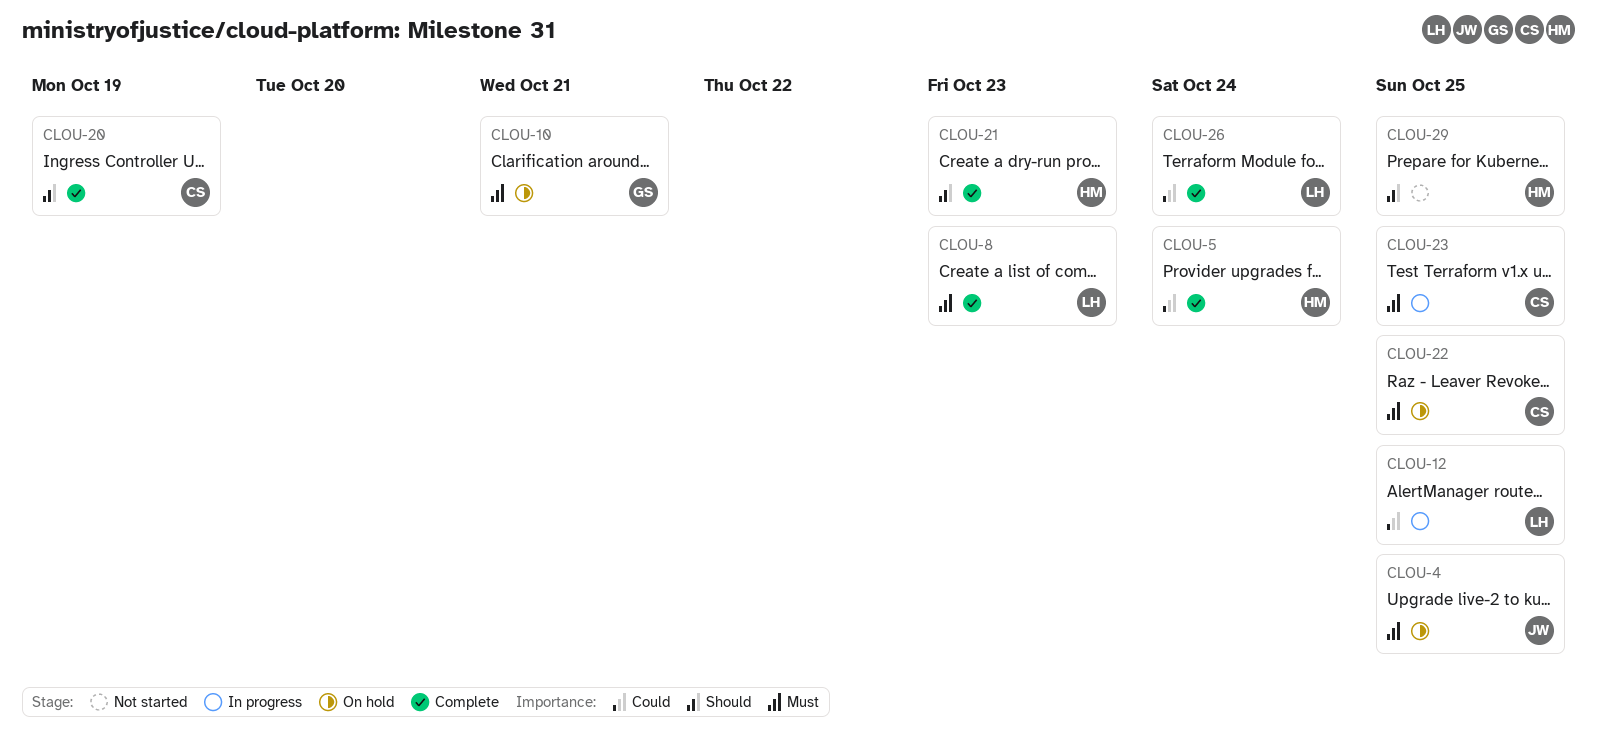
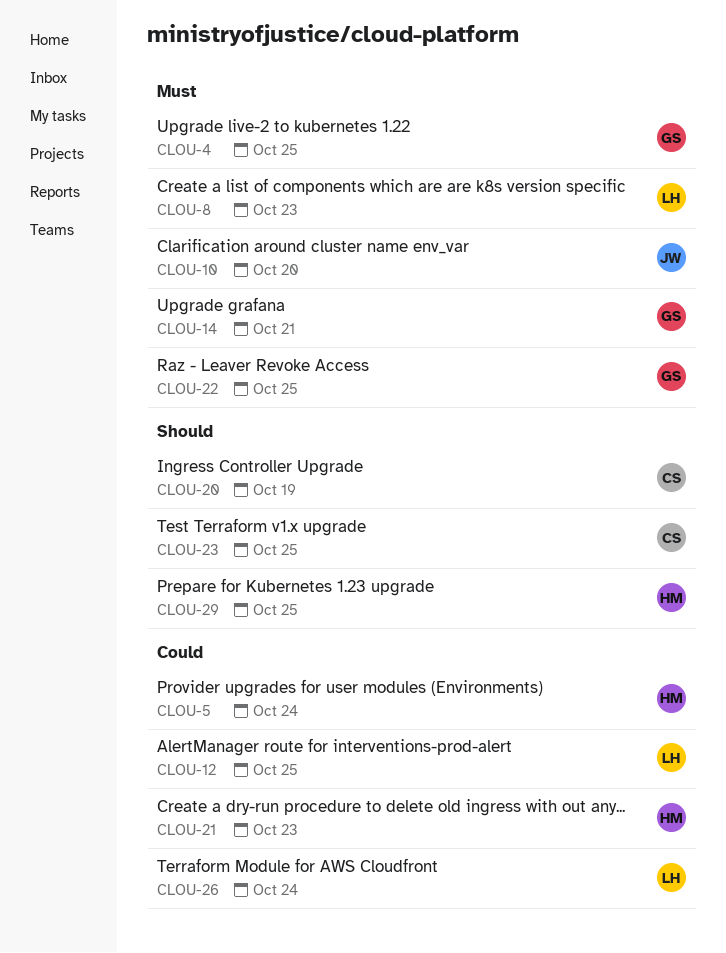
CLOU-4, owner: JW -> GS
CLOU-10, owner: GS -> JW
CLOU-10, due: Oct 21 -> Oct 20
CLOU-14: none -> present
CLOU-21, priority: Should -> Could
CLOU-22, owner: CS -> GS
CLOU-23, priority: Must -> Should

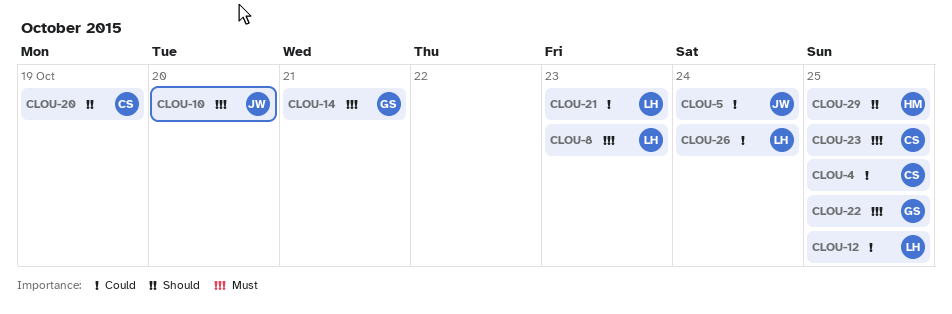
CLOU-4, owner: GS -> CS
CLOU-4, priority: Must -> Could
CLOU-5, owner: HM -> JW
CLOU-21, owner: HM -> LH
CLOU-23, priority: Should -> Must

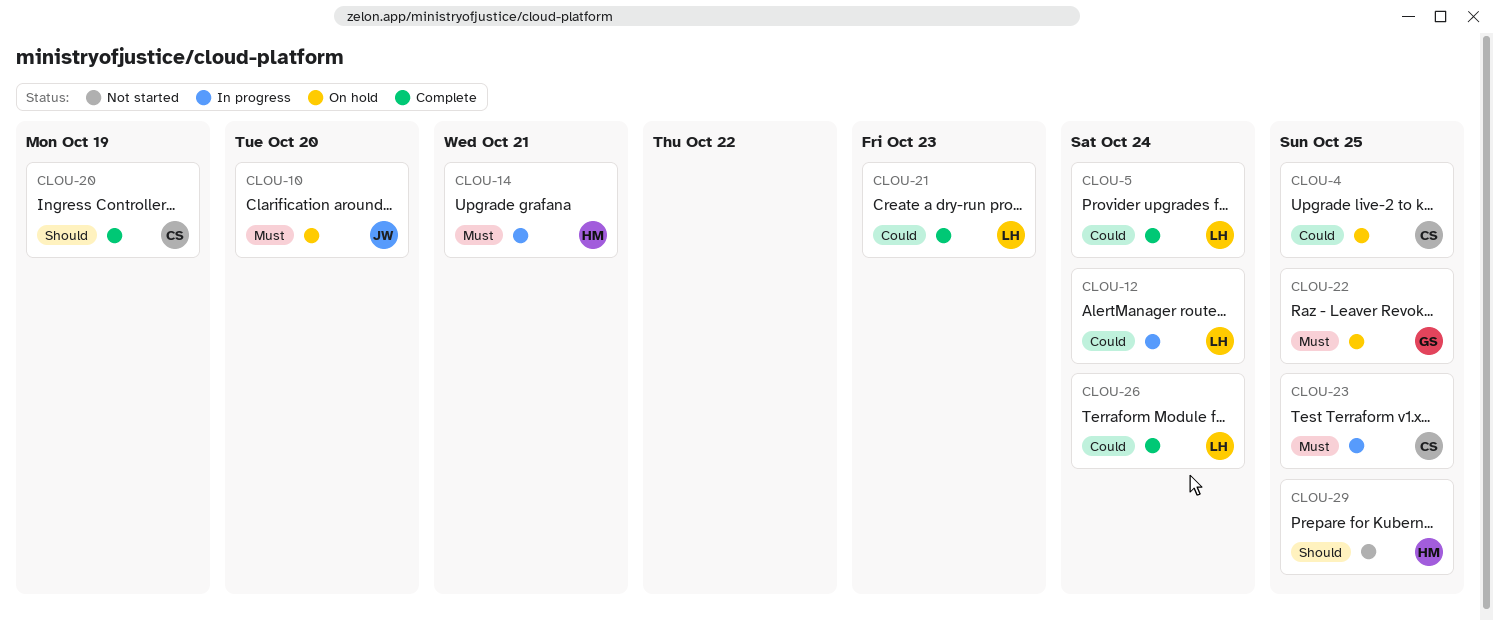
CLOU-5, owner: JW -> LH
CLOU-8: present -> none
CLOU-12, due: Oct 25 -> Oct 24
CLOU-14, owner: GS -> HM

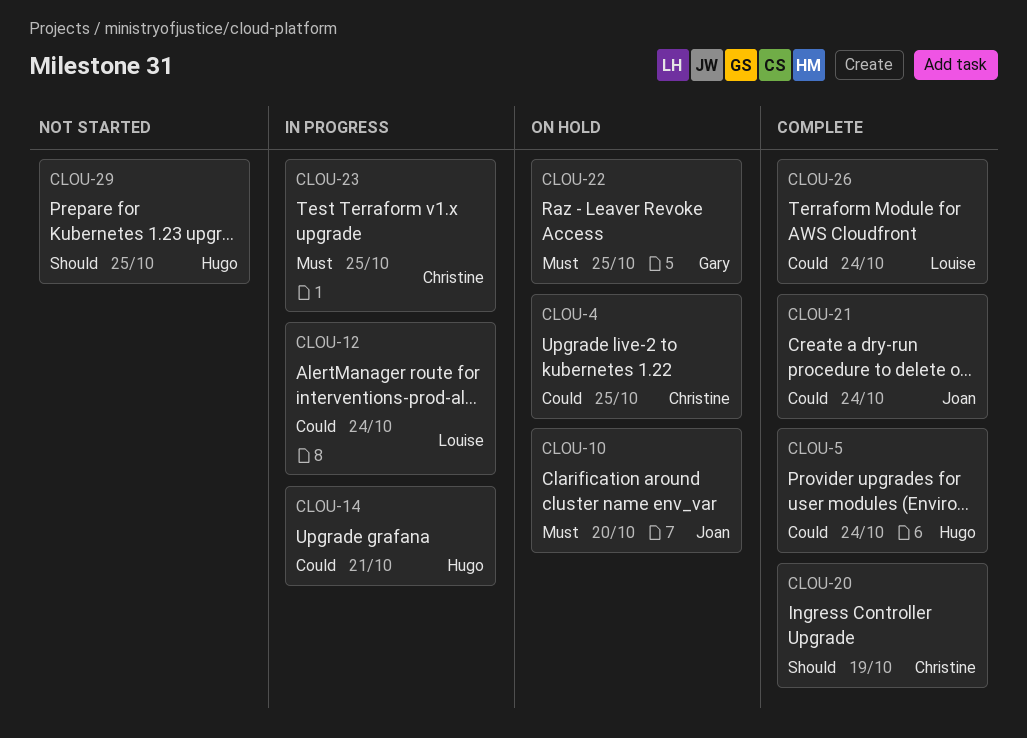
CLOU-5, owner: Louise -> Hugo
CLOU-14, priority: Must -> Could
CLOU-21, owner: Louise -> Joan
CLOU-21, due: Oct 23 -> Oct 24

